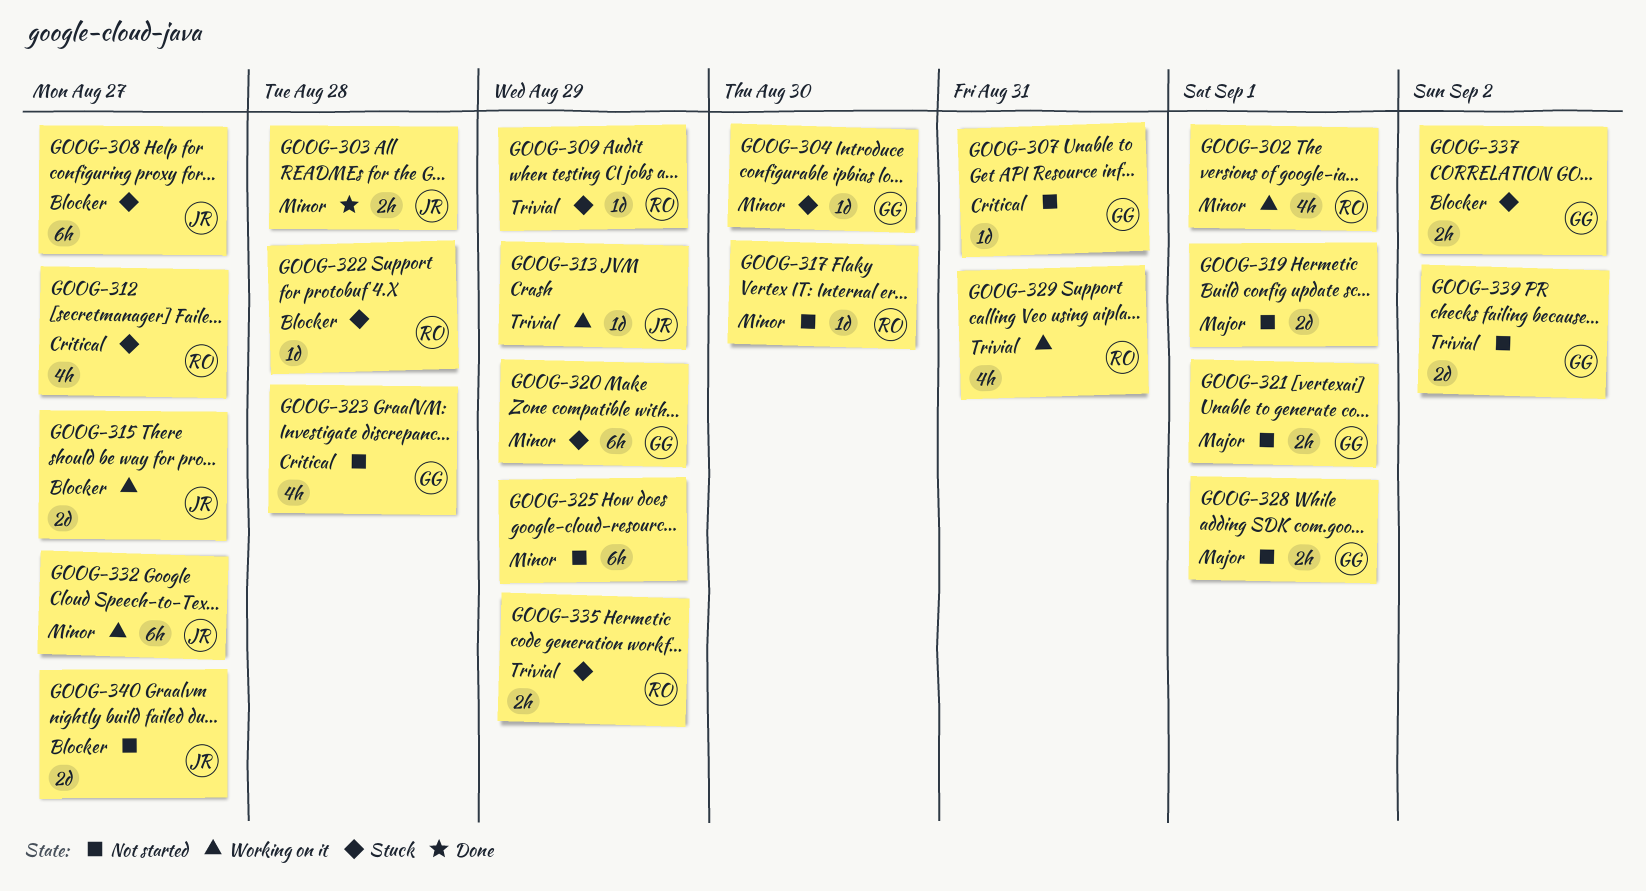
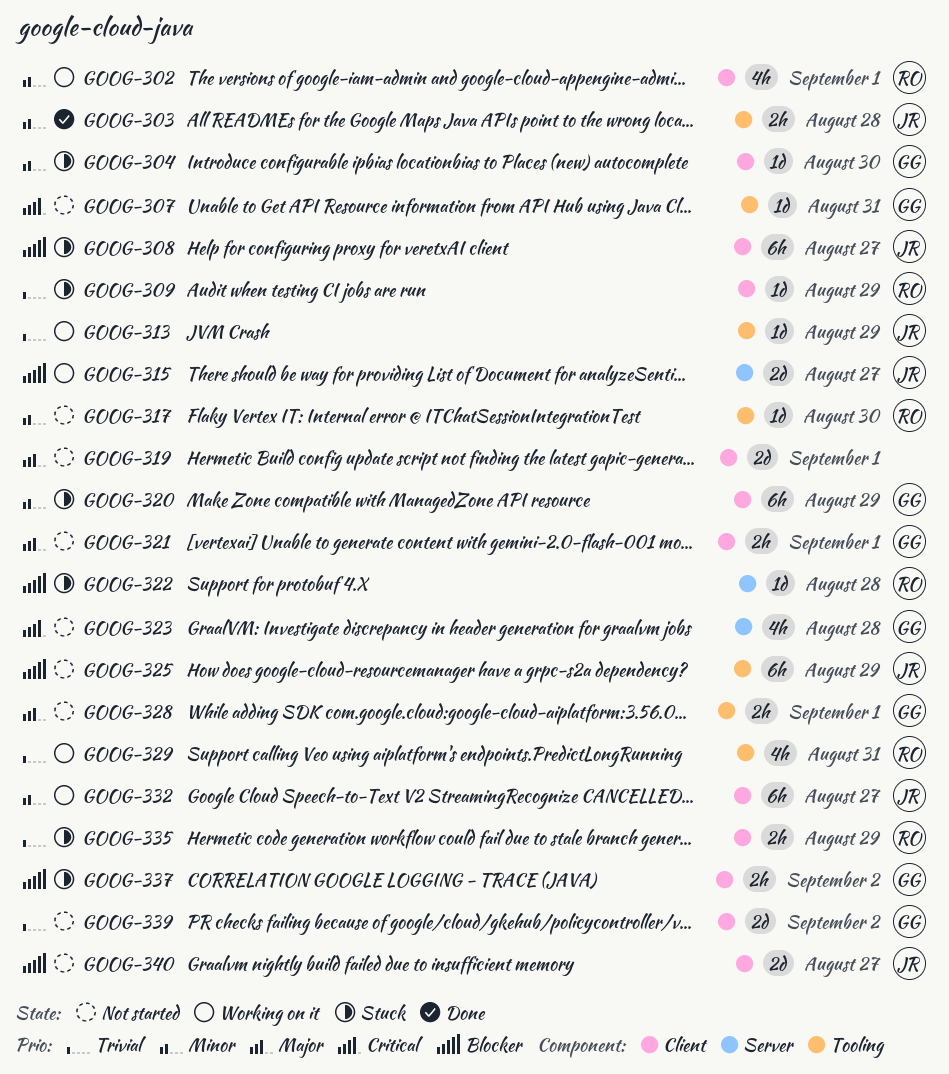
GOOG-312: present -> none
GOOG-325, owner: none -> JR
GOOG-325, priority: Minor -> Blocker

